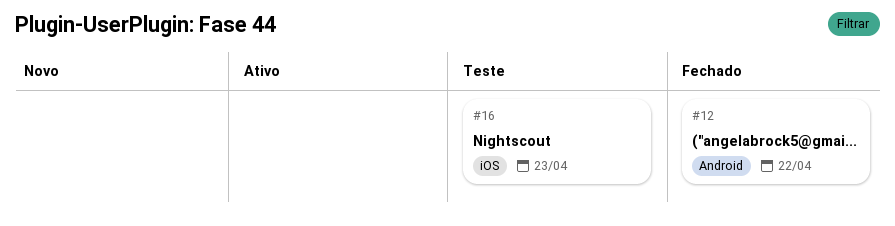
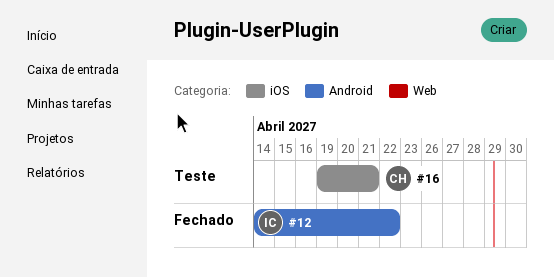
#16, due: Apr 23 -> Apr 21

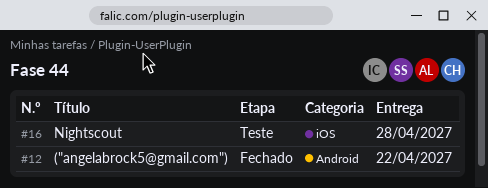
#16, due: Apr 21 -> Apr 28

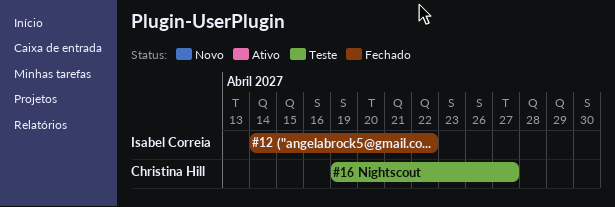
#16, due: Apr 28 -> Apr 27

